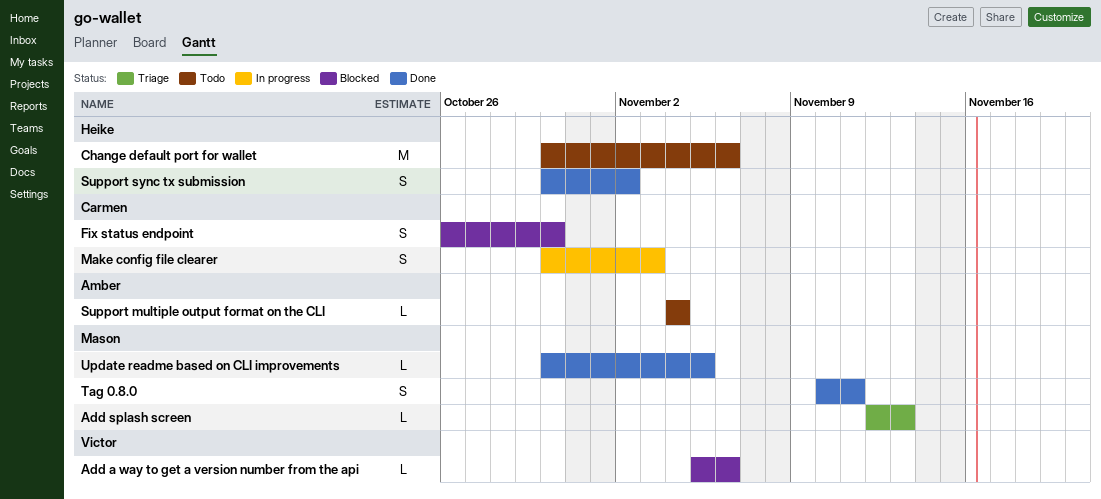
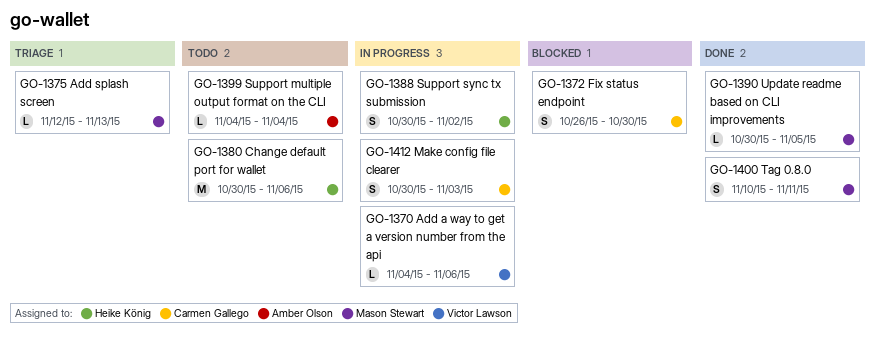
Add a way to get a version number from the api, status: Blocked -> In progress
Add a way to get a version number from the api, start: Nov 5 -> Nov 4
Support sync tx submission, status: Done -> In progress

